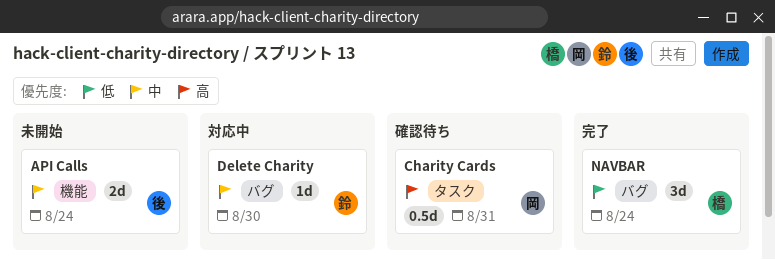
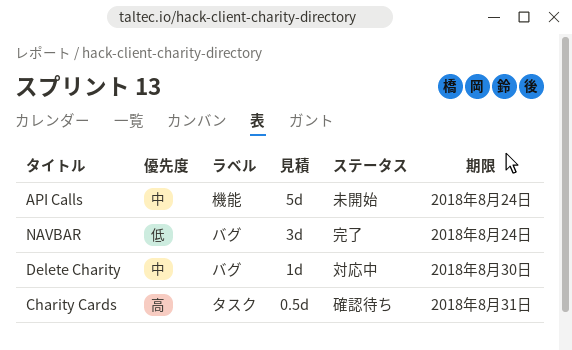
API Calls, estimate: 2d -> 5d

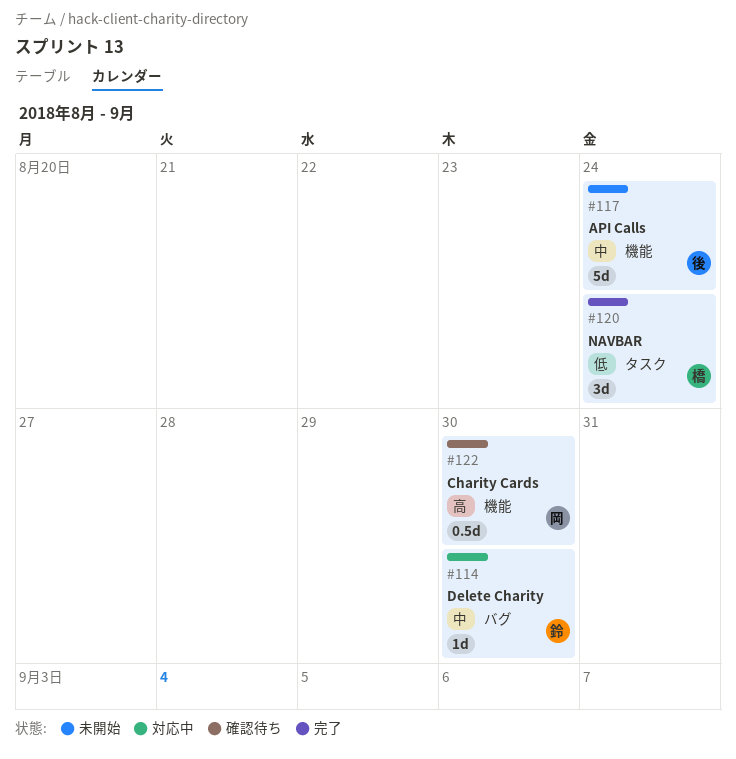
Charity Cards, label: タスク -> 機能
Charity Cards, due: Aug 31 -> Aug 30
NAVBAR, label: バグ -> タスク

